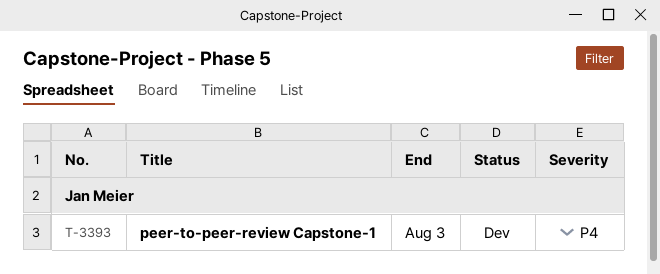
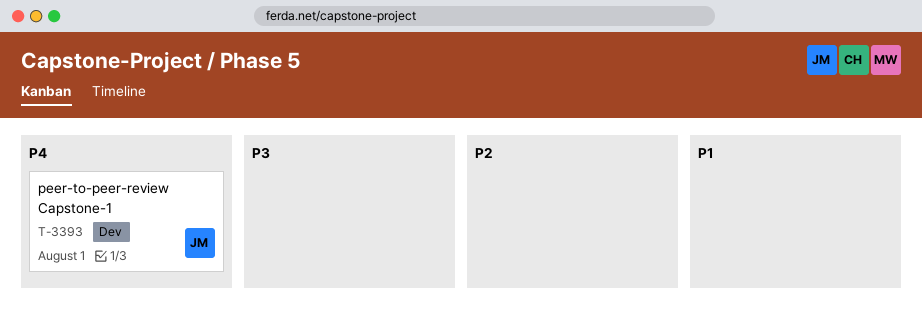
T-3393, due: Aug 3 -> Aug 1

